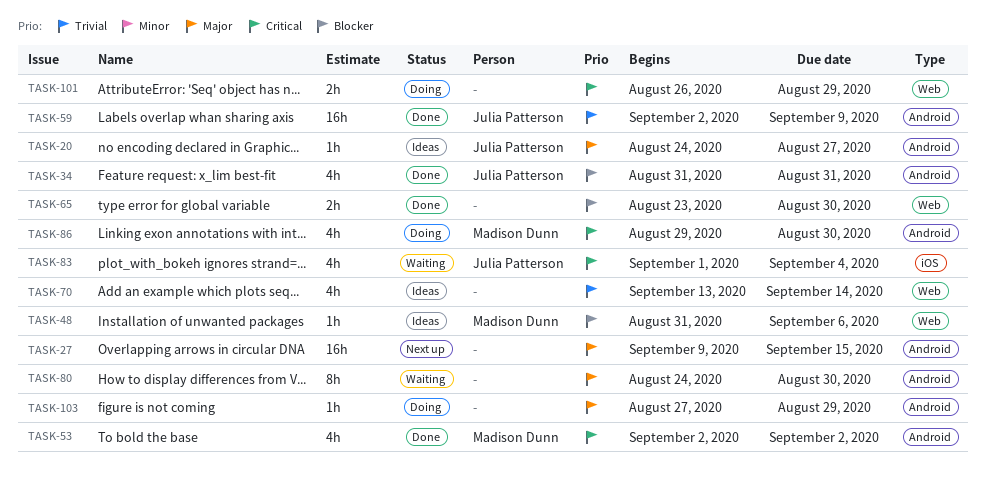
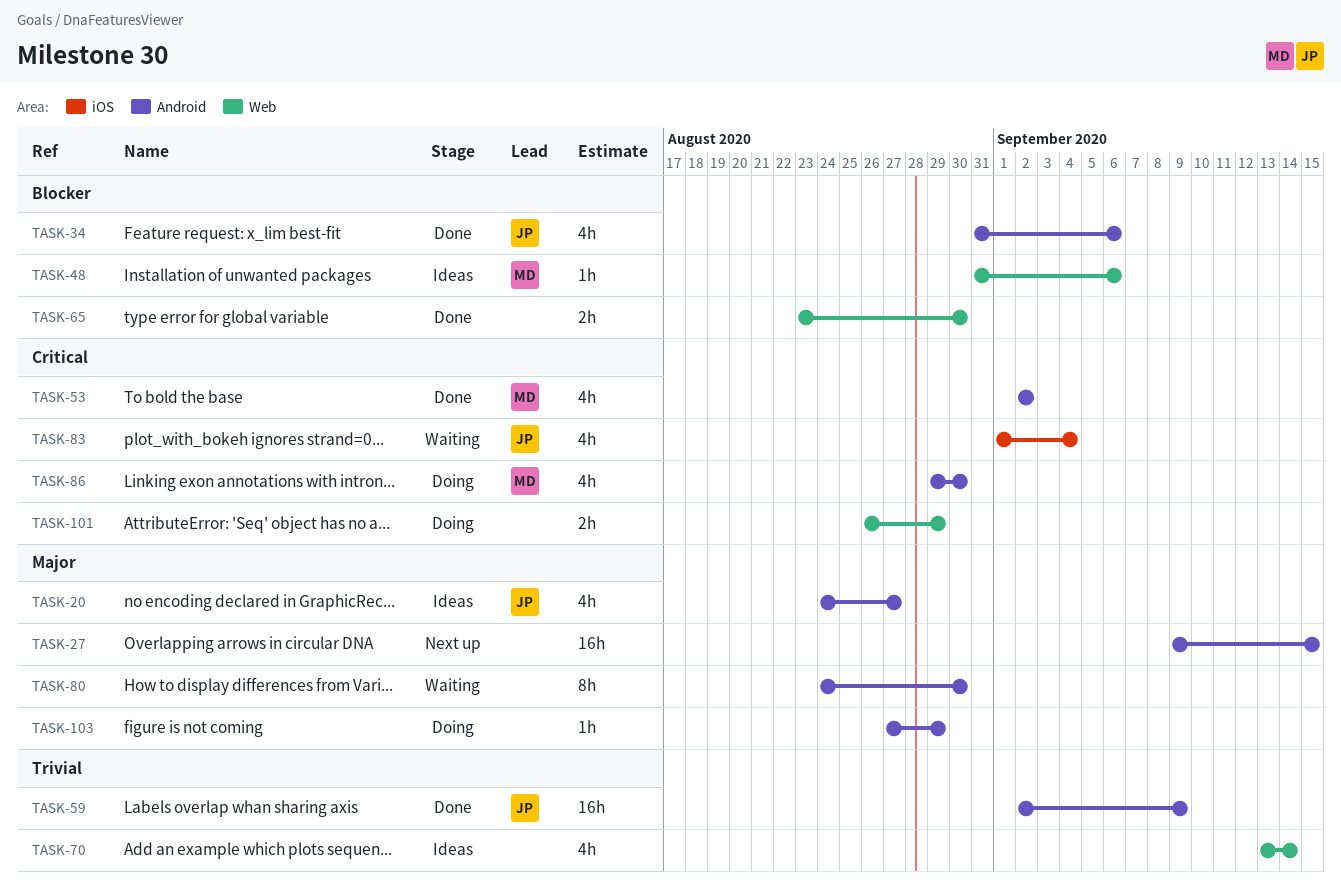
TASK-20, estimate: 1h -> 4h
TASK-34, due: Aug 31 -> Sep 6

